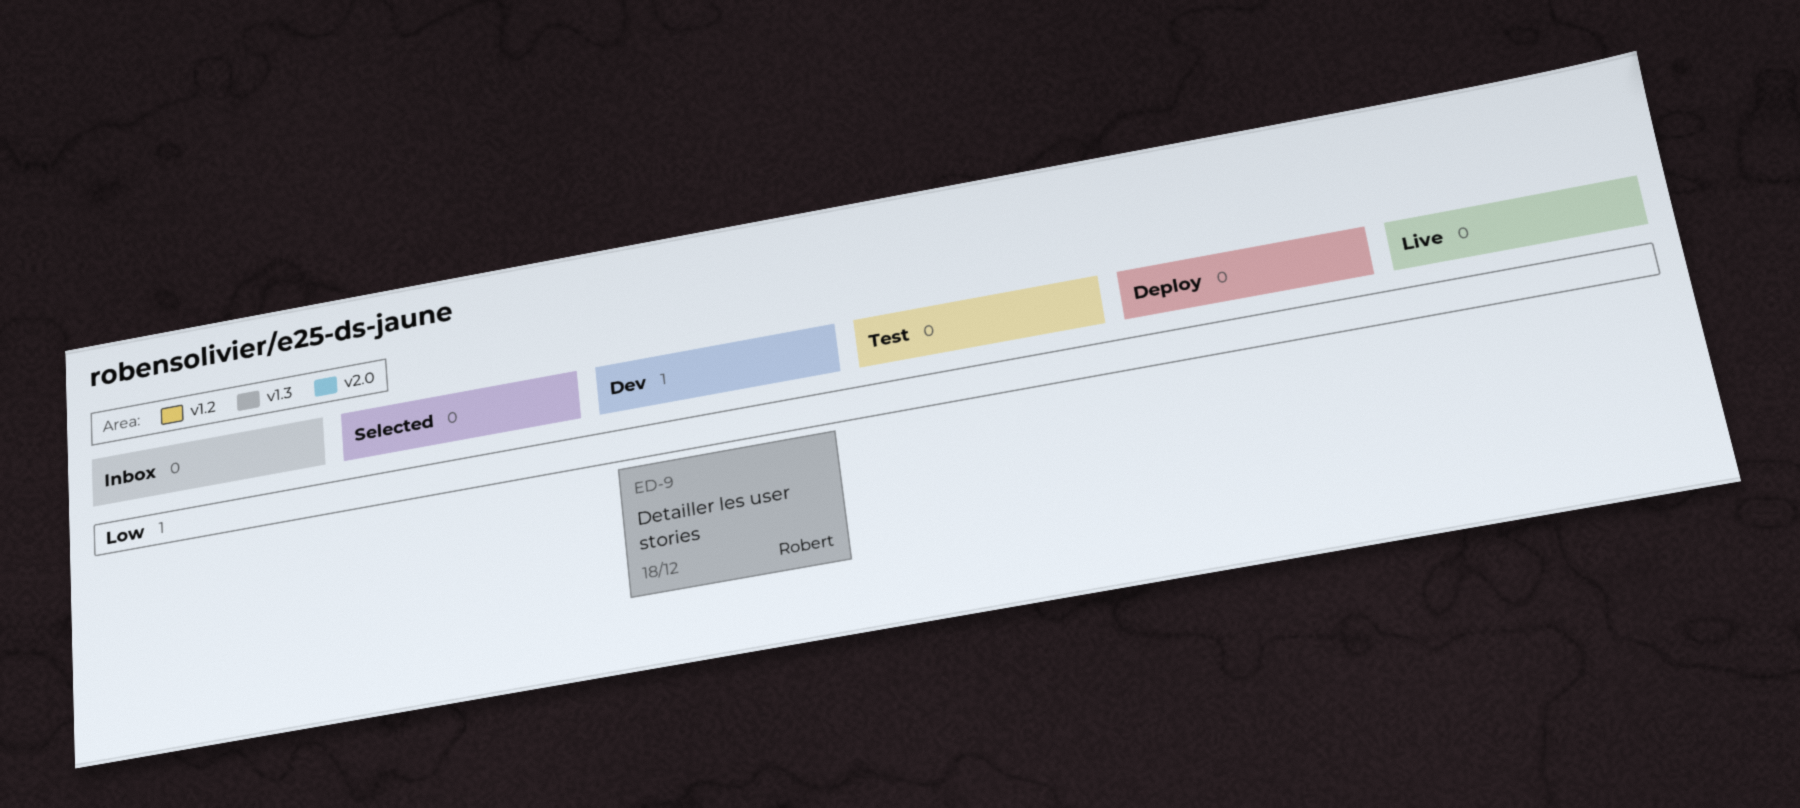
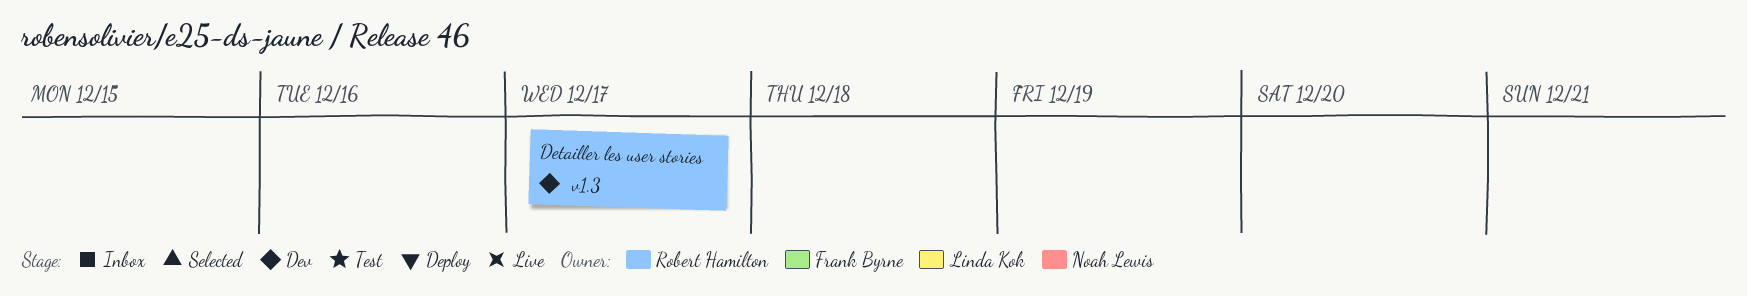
Detailler les user stories, due: Dec 18 -> Dec 17

